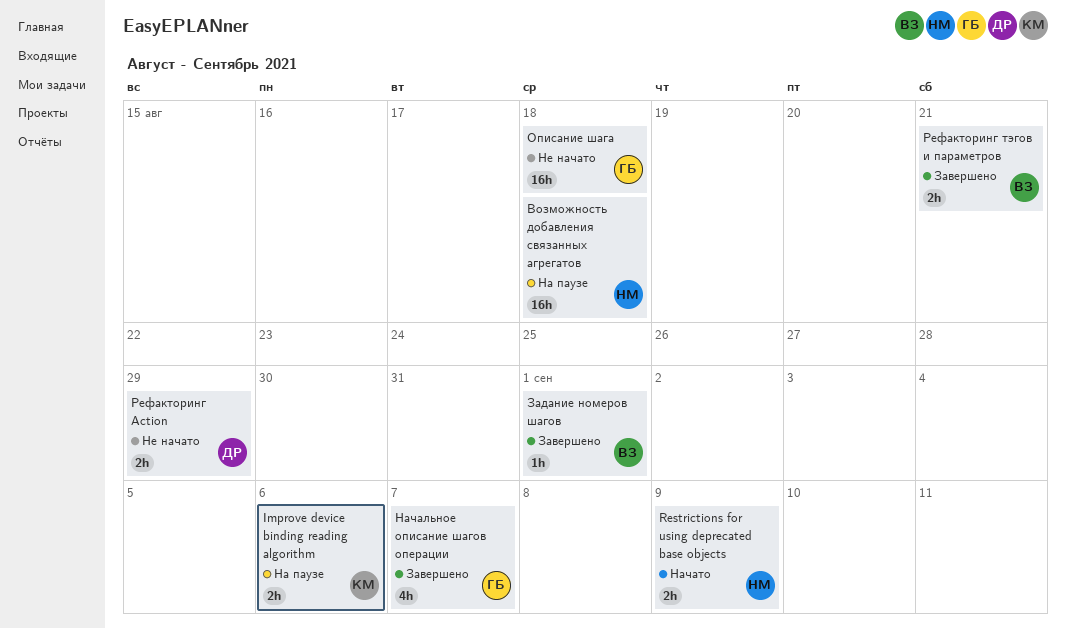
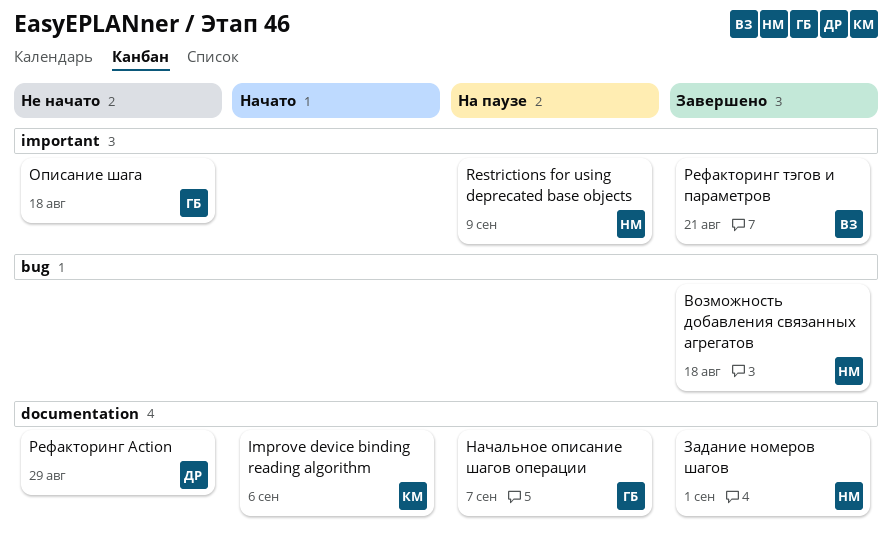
Improve device binding reading algorithm, status: На паузе -> Начато
Restrictions for using deprecated base objects, status: Начато -> На паузе
Возможность добавления связанных агрегатов, status: На паузе -> Завершено
Задание номеров шагов, owner: ВЗ -> НМ
Начальное описание шагов операции, status: Завершено -> На паузе

